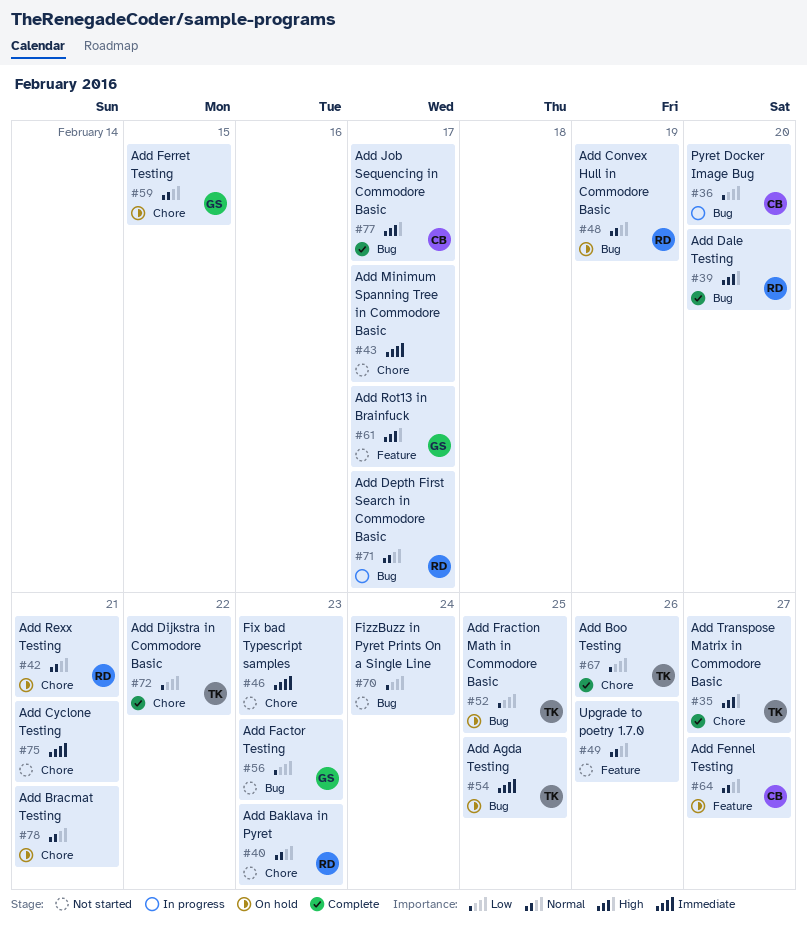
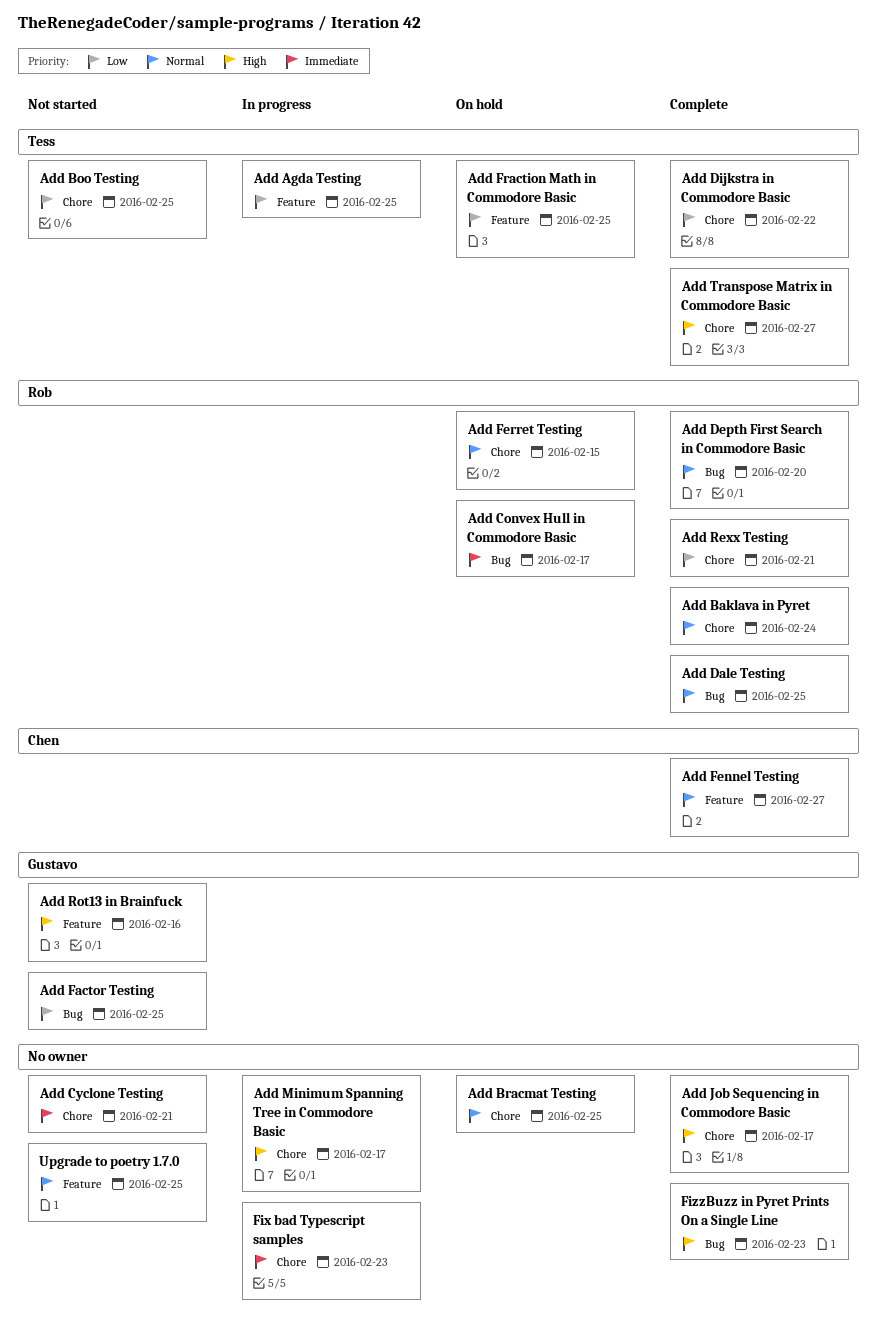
Add Agda Testing, status: On hold -> In progress
Add Agda Testing, priority: Immediate -> Low
Add Agda Testing, label: Bug -> Feature
Add Baklava in Pyret, status: Not started -> Complete
Add Baklava in Pyret, due: Feb 23 -> Feb 24
Add Boo Testing, status: Complete -> Not started
Add Boo Testing, due: Feb 26 -> Feb 25
Add Bracmat Testing, due: Feb 21 -> Feb 25
Add Convex Hull in Commodore Basic, priority: Normal -> Immediate
Add Convex Hull in Commodore Basic, due: Feb 19 -> Feb 17
Add Dale Testing, priority: High -> Normal
Add Dale Testing, due: Feb 20 -> Feb 25
Add Depth First Search in Commodore Basic, status: In progress -> Complete
Add Depth First Search in Commodore Basic, due: Feb 17 -> Feb 20
Add Factor Testing, due: Feb 23 -> Feb 25
Add Fennel Testing, status: On hold -> Complete
Add Ferret Testing, owner: Gustavo -> Rob
Add Fraction Math in Commodore Basic, label: Bug -> Feature
Add Job Sequencing in Commodore Basic, owner: Chen -> none
Add Job Sequencing in Commodore Basic, label: Bug -> Chore
Add Minimum Spanning Tree in Commodore Basic, status: Not started -> In progress
Add Minimum Spanning Tree in Commodore Basic, priority: Immediate -> High
Add Rexx Testing, status: On hold -> Complete
Add Rexx Testing, priority: Normal -> Low
Add Rot13 in Brainfuck, due: Feb 17 -> Feb 16
Fix bad Typescript samples, status: Not started -> In progress
FizzBuzz in Pyret Prints On a Single Line, status: Not started -> Complete
FizzBuzz in Pyret Prints On a Single Line, priority: Low -> High
FizzBuzz in Pyret Prints On a Single Line, due: Feb 24 -> Feb 23
Pyret Docker Image Bug: present -> none
Upgrade to poetry 1.7.0, due: Feb 26 -> Feb 25

